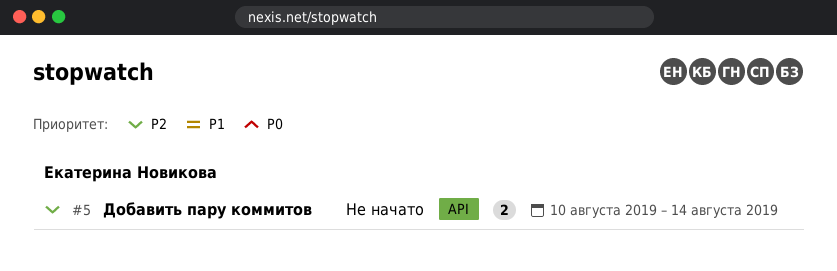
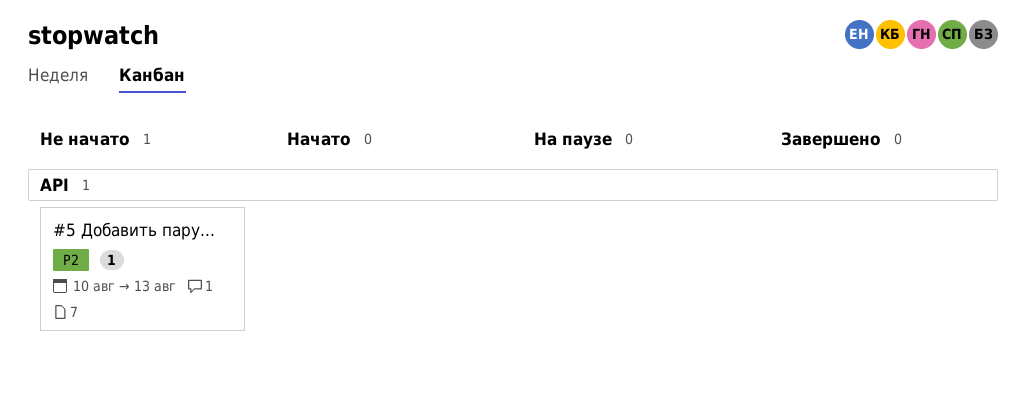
#5, estimate: 2 -> 1
#5, due: Aug 14 -> Aug 13

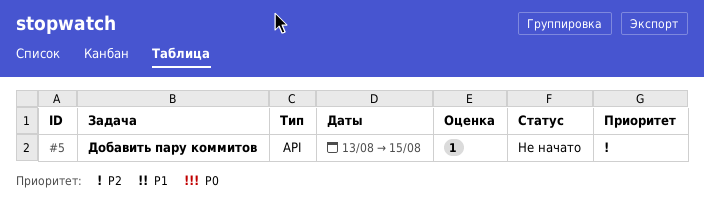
#5, start: Aug 10 -> Aug 13
#5, due: Aug 13 -> Aug 15

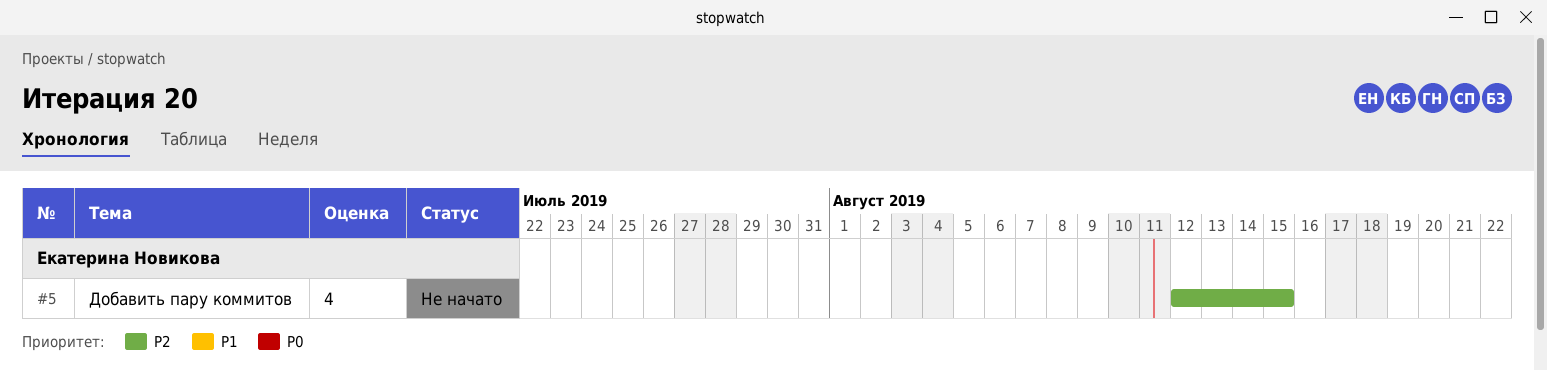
#5, estimate: 1 -> 4
#5, start: Aug 13 -> Aug 12

